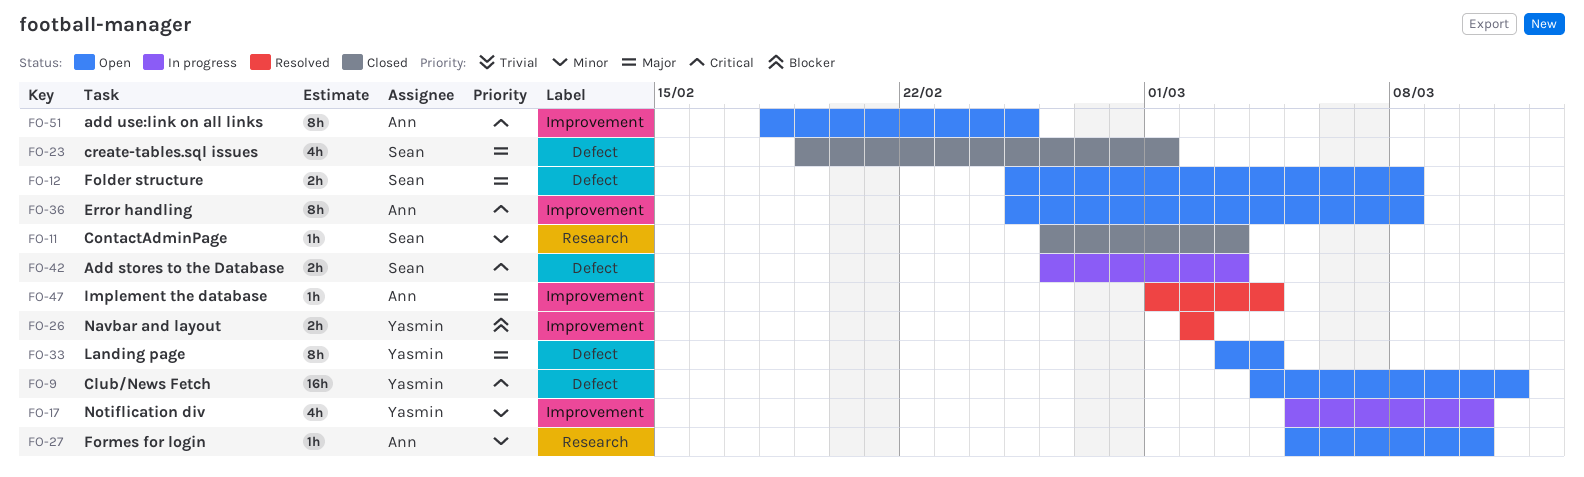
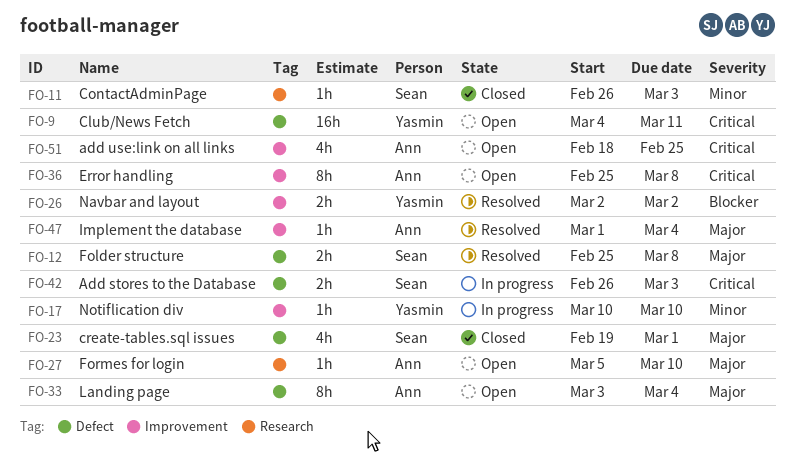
FO-12, status: Open -> Resolved
FO-17, estimate: 4h -> 1h
FO-17, start: Mar 5 -> Mar 10
FO-27, priority: Minor -> Major
FO-33, owner: Yasmin -> Ann
FO-51, estimate: 8h -> 4h

